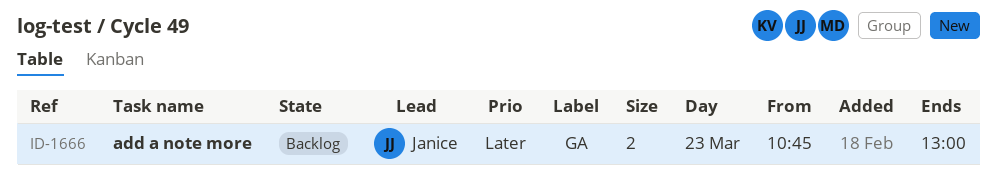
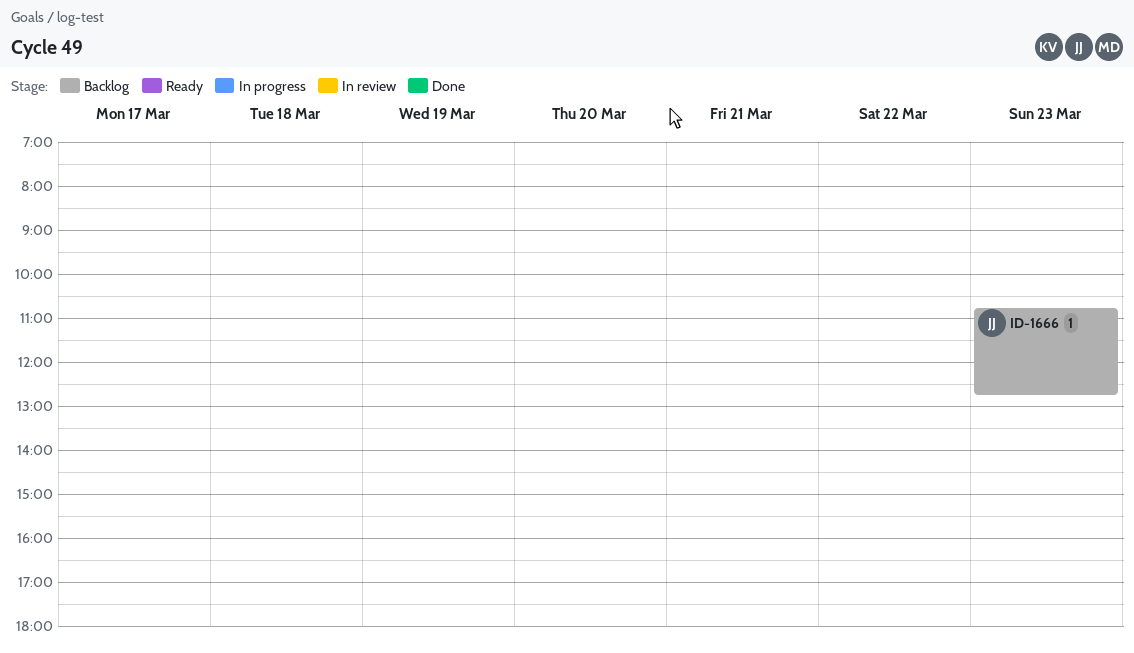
ID-1666, estimate: 2 -> 1
ID-1666, ends: 13:00 -> 12:45

